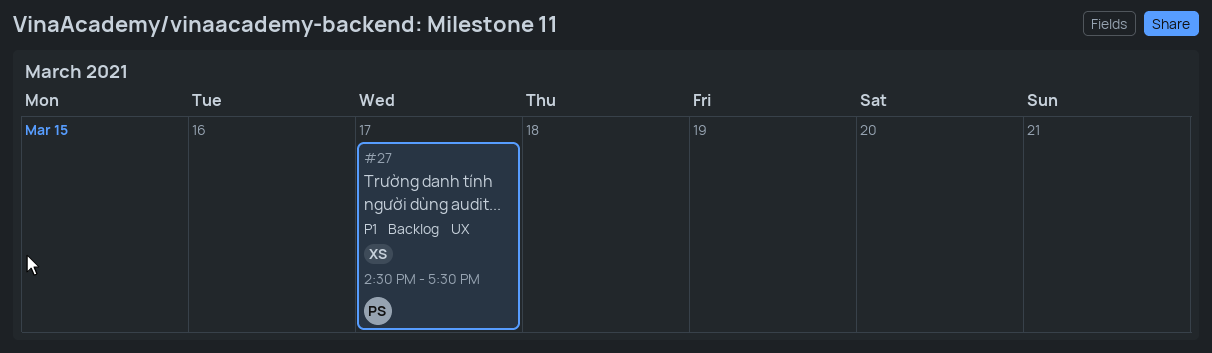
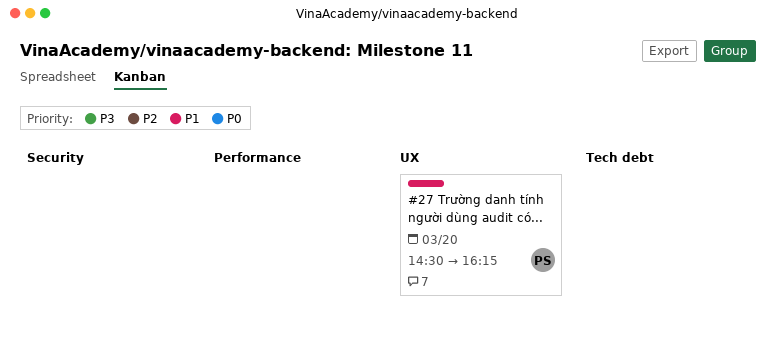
#27, day: Mar 17 -> Mar 20
#27, ends: 17:30 -> 16:15

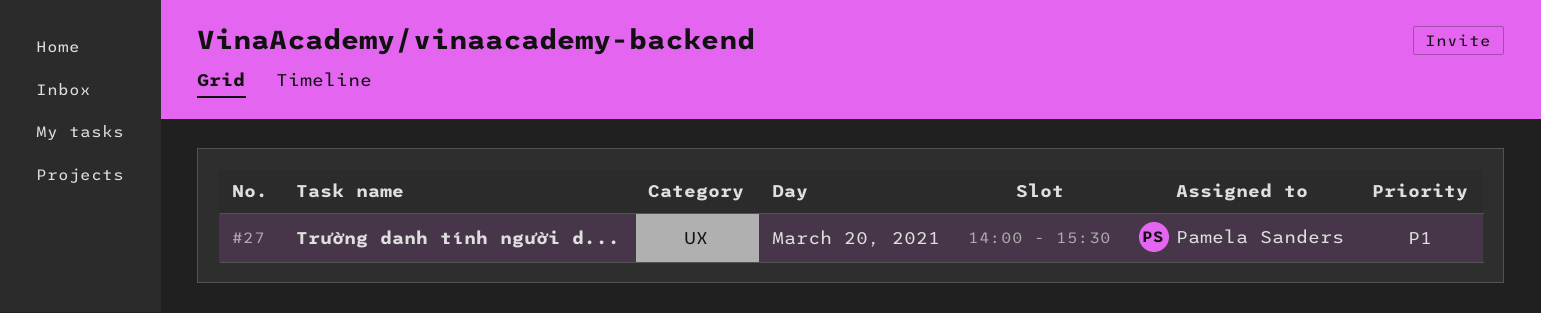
#27, begins: 14:30 -> 14:00
#27, ends: 16:15 -> 15:30

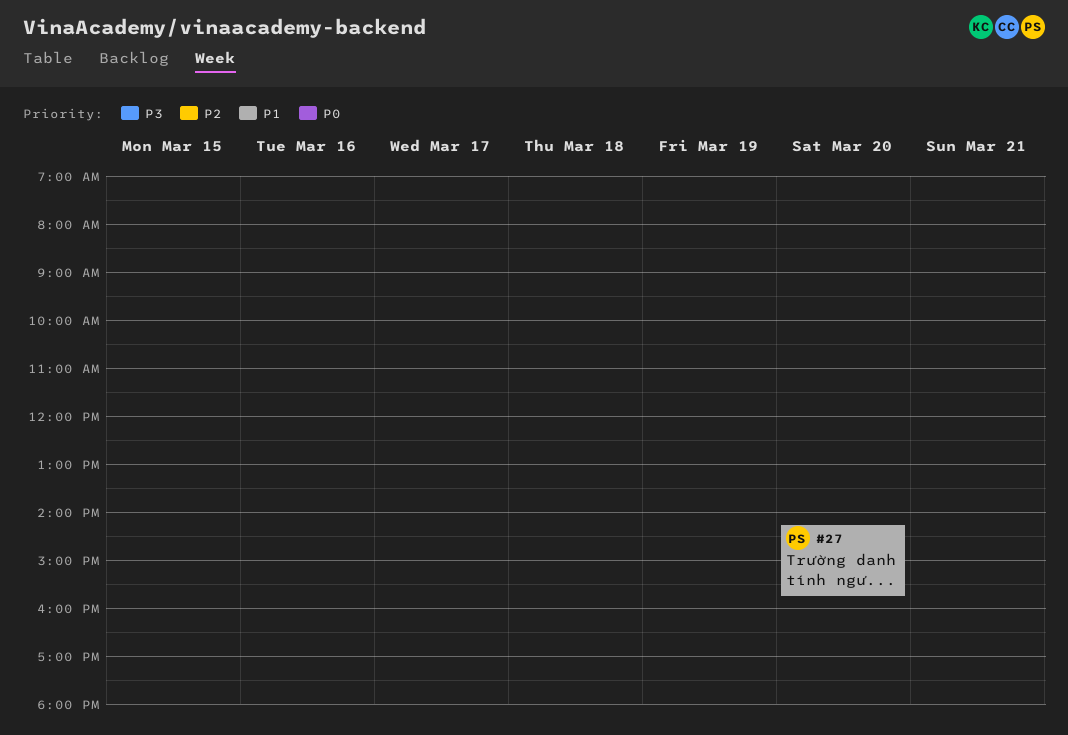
#27, begins: 14:00 -> 14:15
#27, ends: 15:30 -> 15:45

